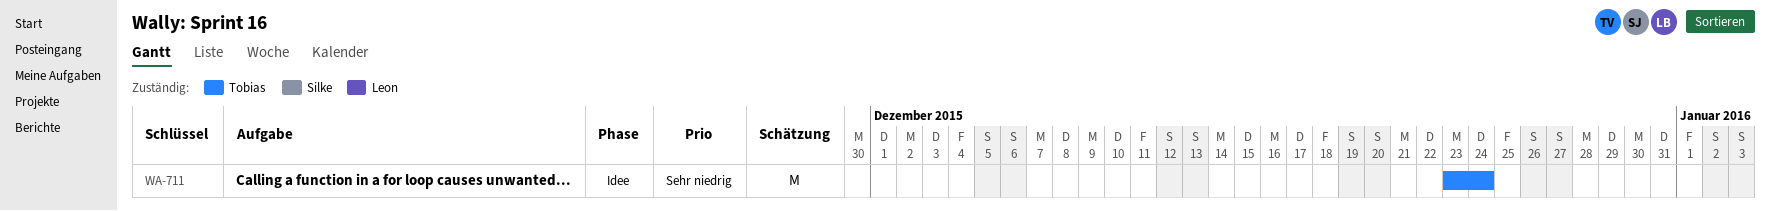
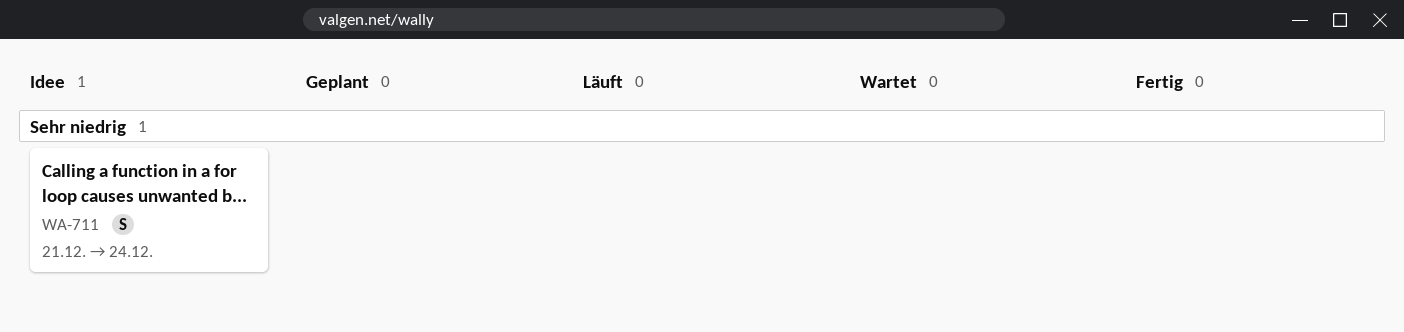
WA-711, estimate: M -> S
WA-711, start: Dec 23 -> Dec 21

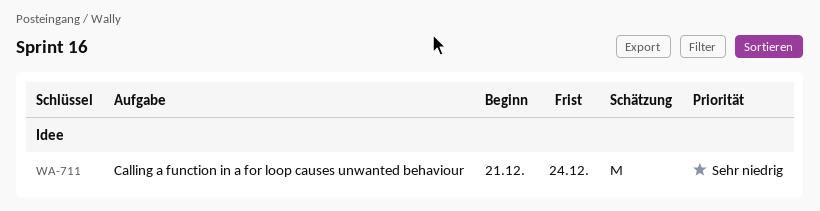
WA-711, estimate: S -> M

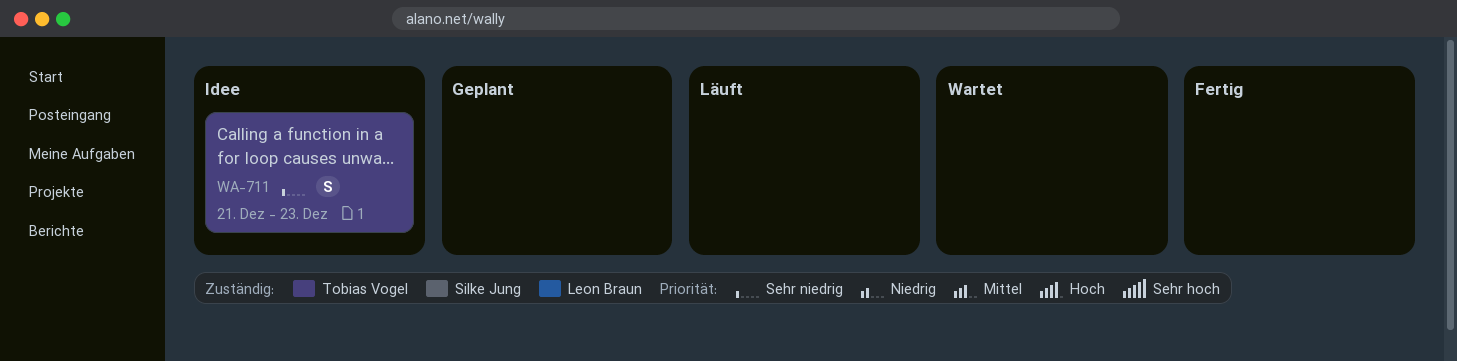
WA-711, estimate: M -> S
WA-711, due: Dec 24 -> Dec 23

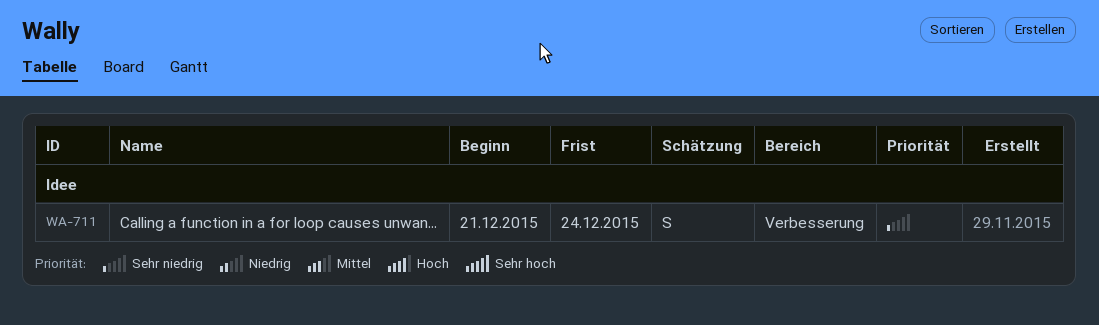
WA-711, due: Dec 23 -> Dec 24

